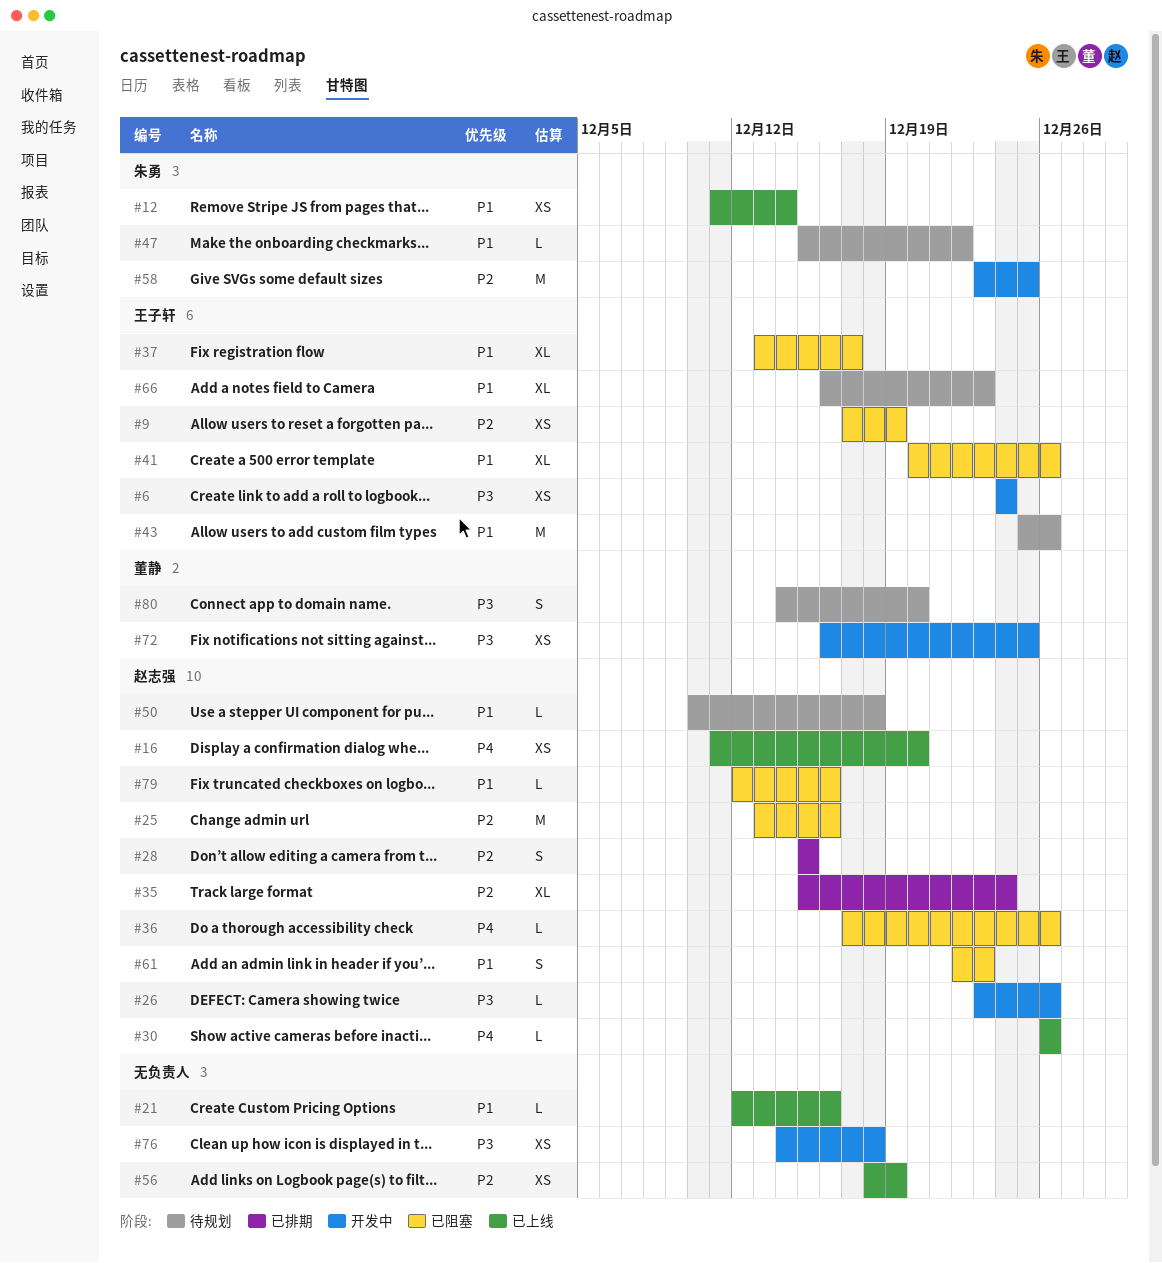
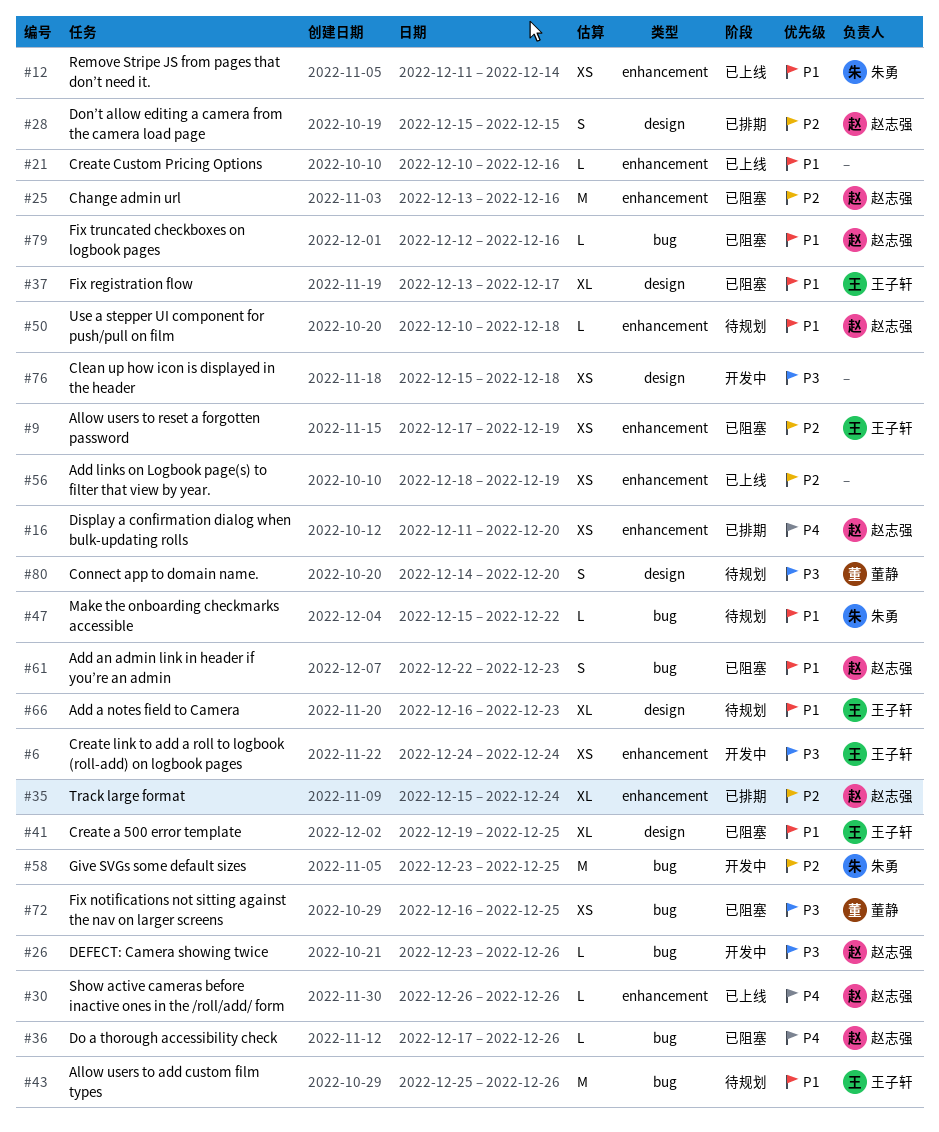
#16, status: 已上线 -> 已排期
#21, start: Dec 12 -> Dec 10
#41, start: Dec 20 -> Dec 19
#41, due: Dec 26 -> Dec 25
#72, status: 开发中 -> 已阻塞
#76, start: Dec 14 -> Dec 15

